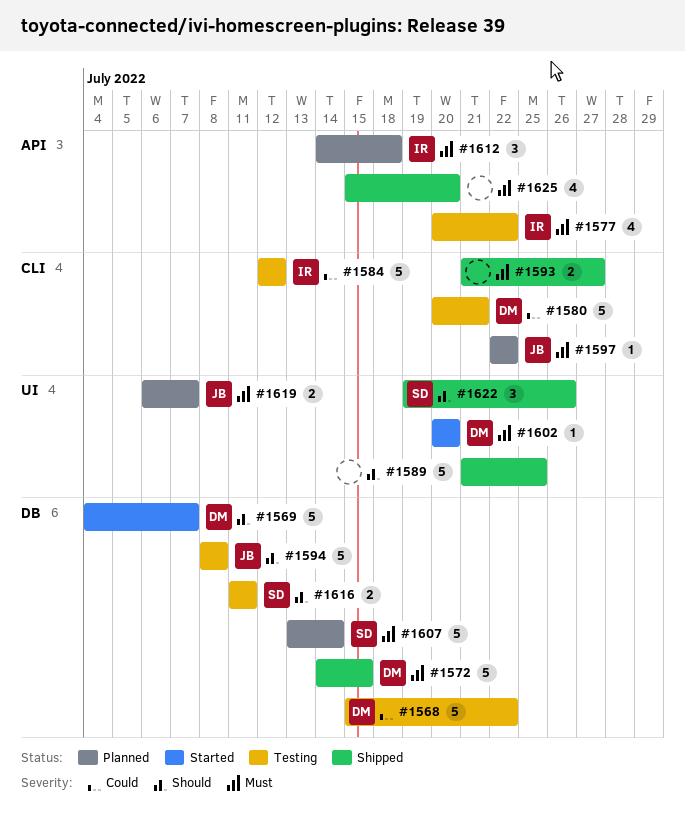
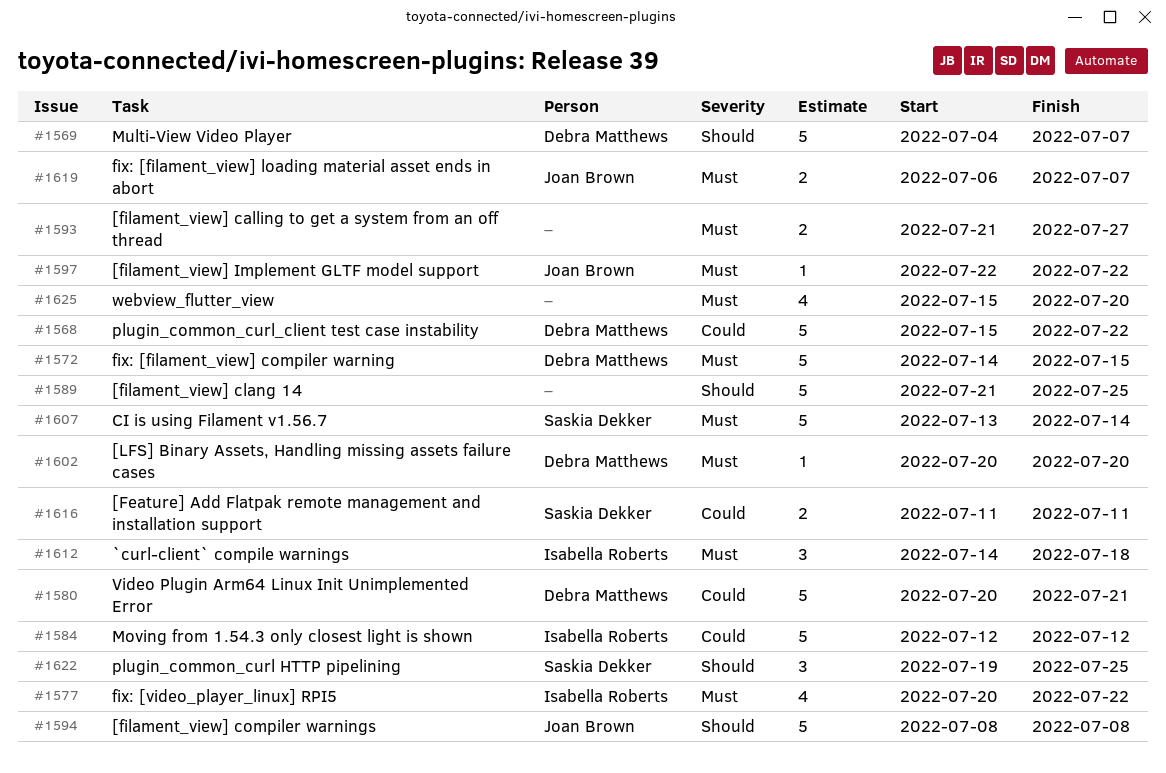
#1616, priority: Should -> Could
#1622, due: Jul 26 -> Jul 25

